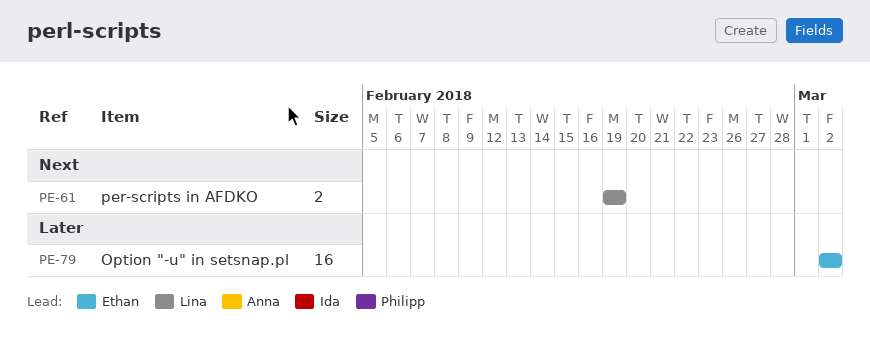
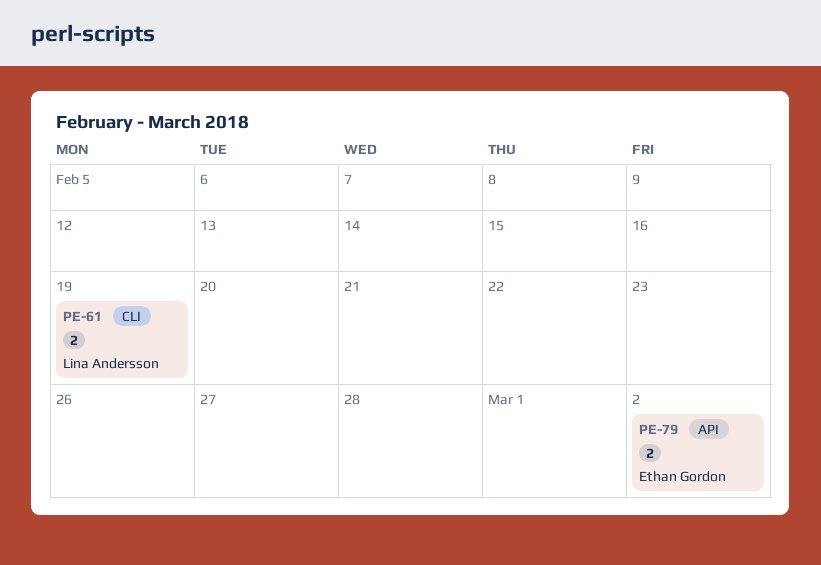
PE-79, estimate: 16 -> 2

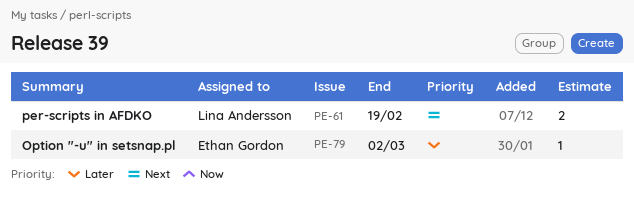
PE-79, estimate: 2 -> 1

